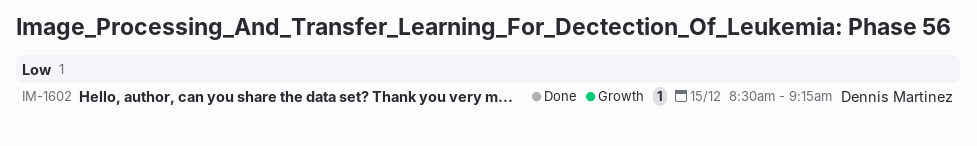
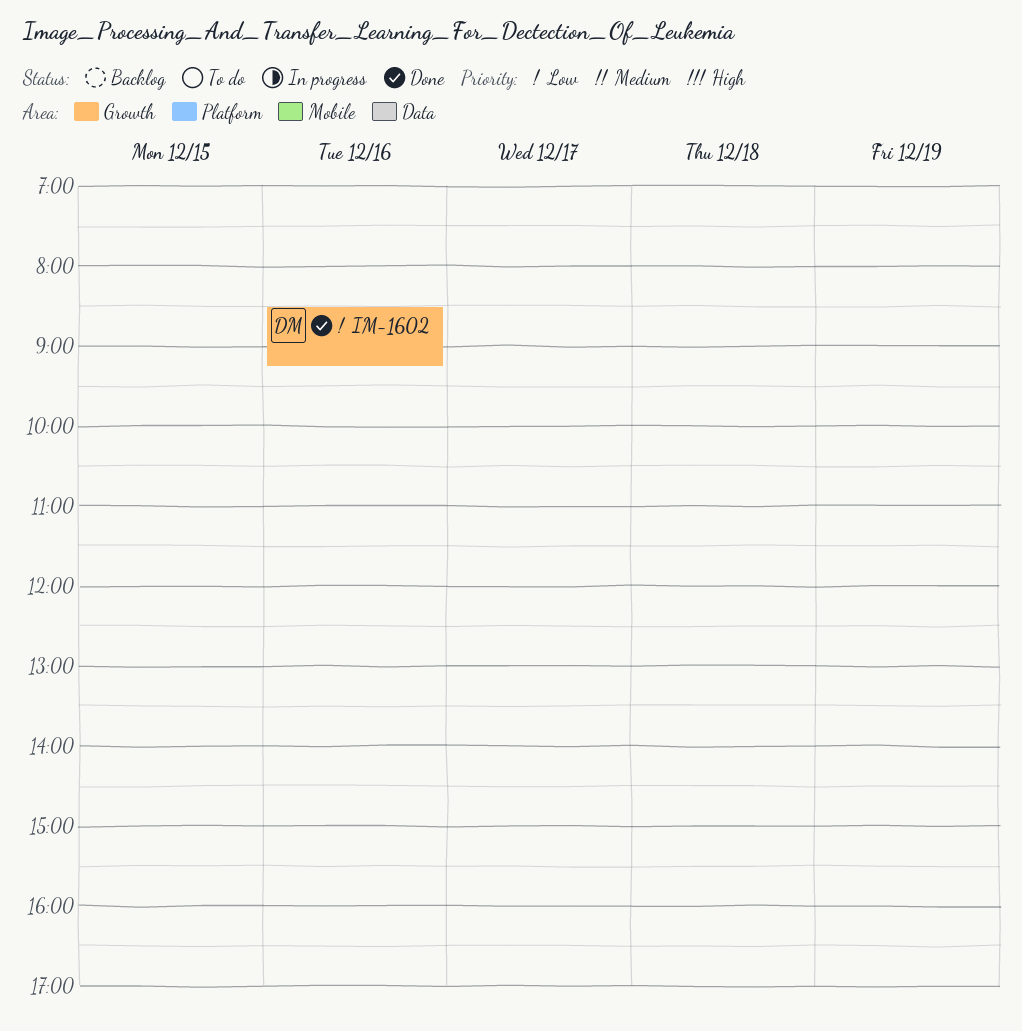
IM-1602, day: Dec 15 -> Dec 16

